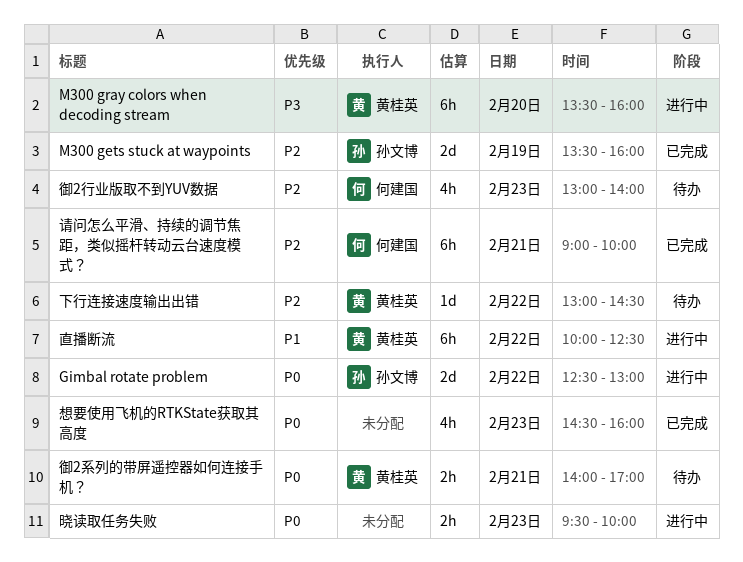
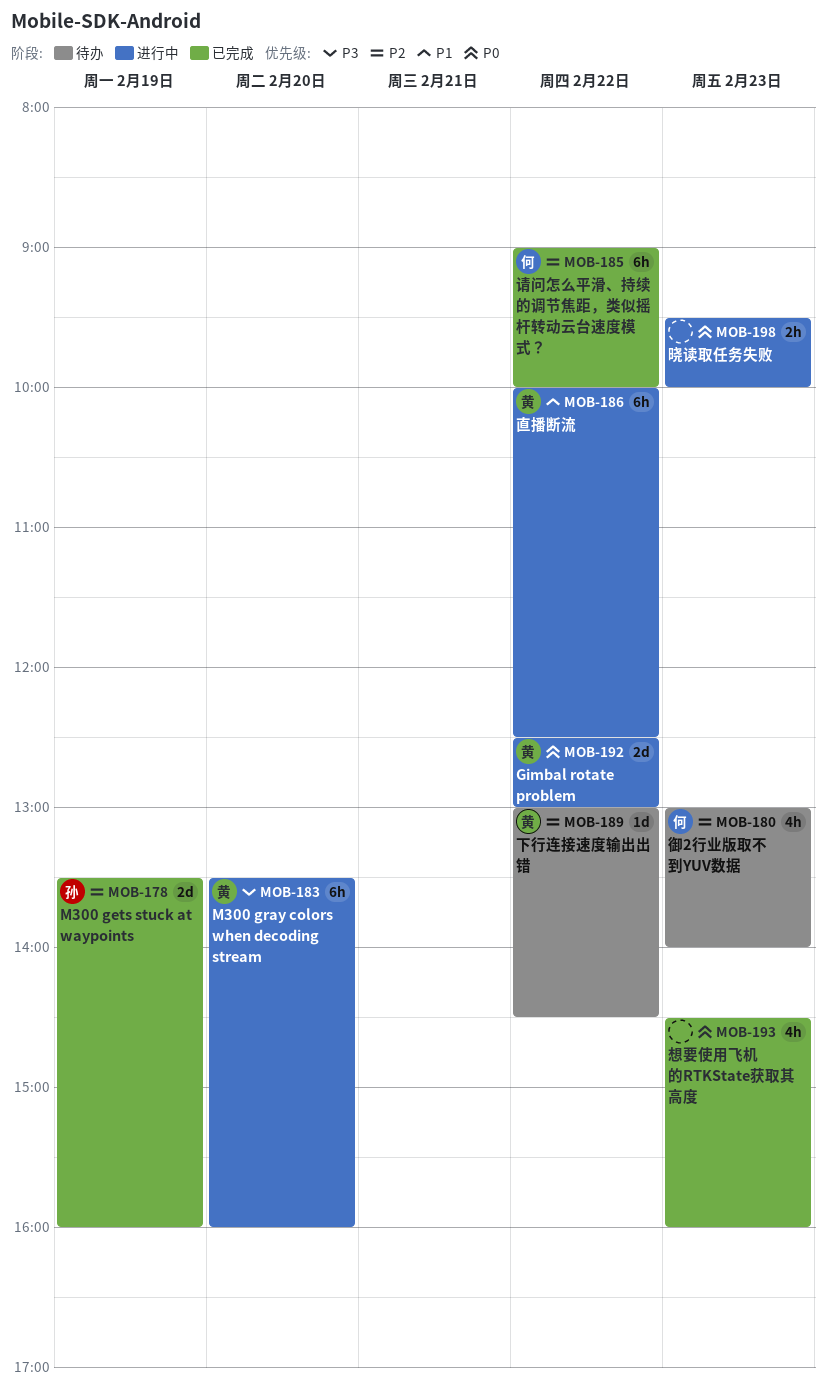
Gimbal rotate problem, owner: 孙文博 -> 黄桂英
御2系列的带屏遥控器如何连接手机？: present -> none
请问怎么平滑、持续的调节焦距，类似摇杆转动云台速度模式？, day: Feb 21 -> Feb 22

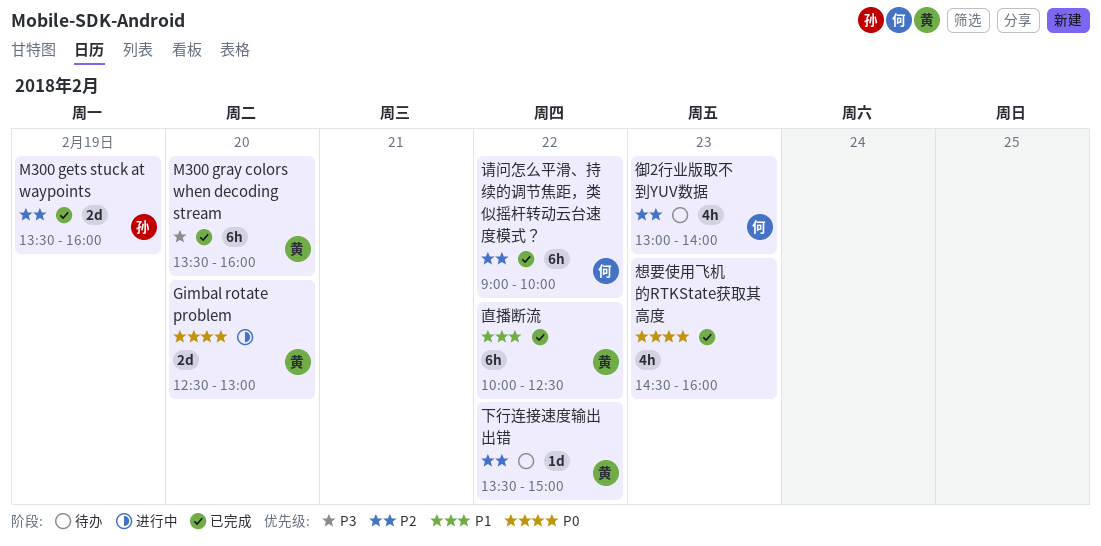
Gimbal rotate problem, day: Feb 22 -> Feb 20
M300 gray colors when decoding stream, status: 进行中 -> 已完成
下行连接速度输出出错, begins: 13:00 -> 13:30
下行连接速度输出出错, ends: 14:30 -> 15:00
晓读取任务失败: present -> none
直播断流, status: 进行中 -> 已完成

